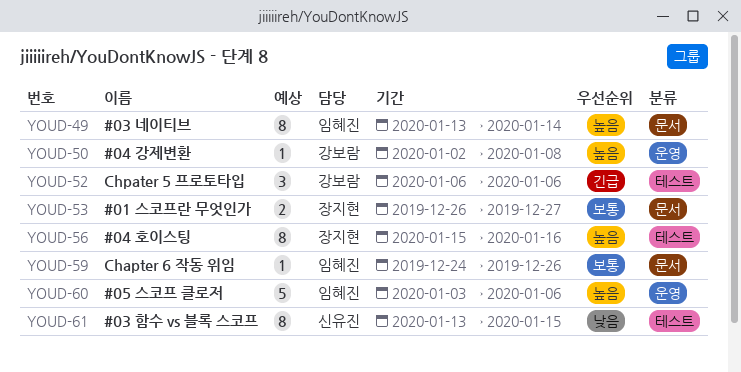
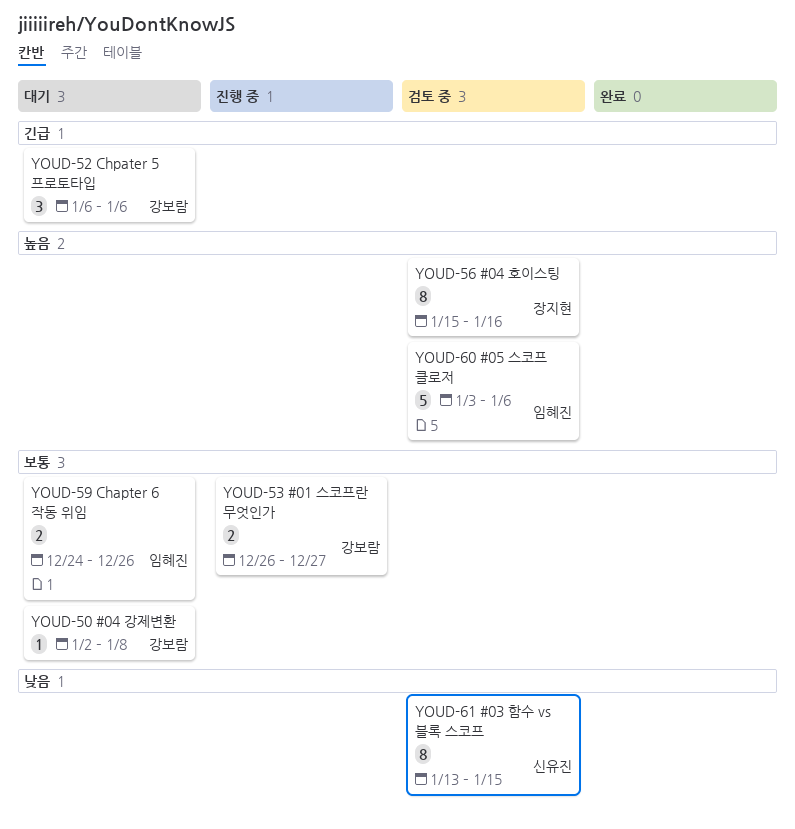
YOUD-49: present -> none
YOUD-50, priority: 높음 -> 보통
YOUD-53, owner: 장지현 -> 강보람
YOUD-59, estimate: 1 -> 2

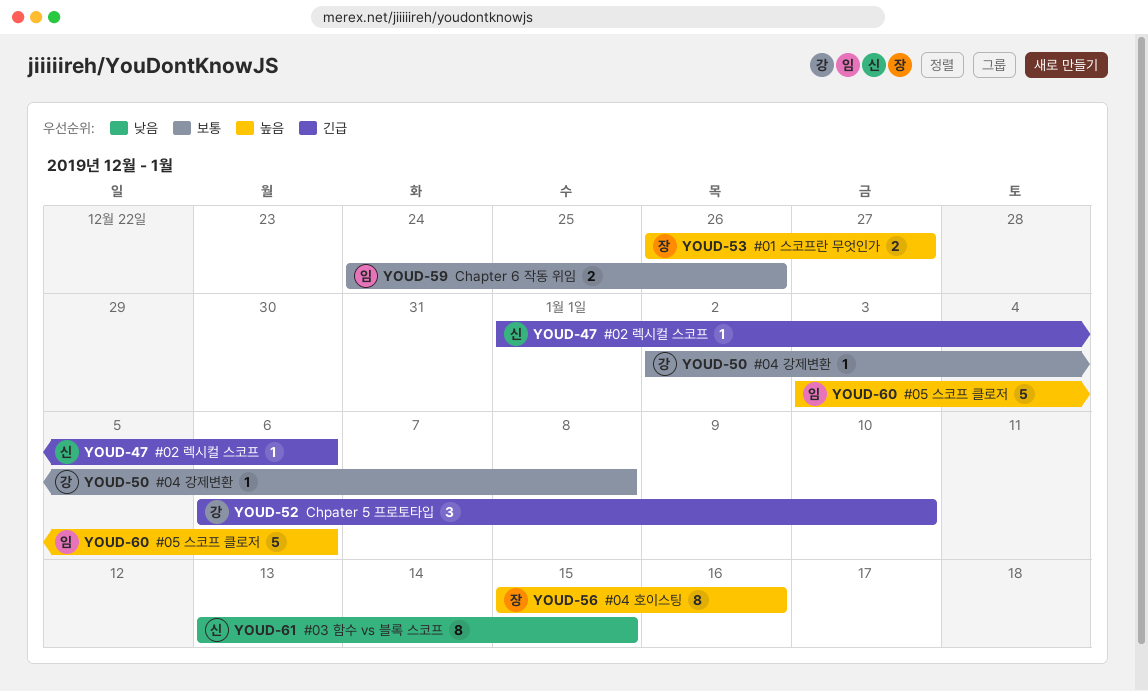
YOUD-47: none -> present
YOUD-52, due: Jan 6 -> Jan 10
YOUD-53, owner: 강보람 -> 장지현
YOUD-53, priority: 보통 -> 높음

